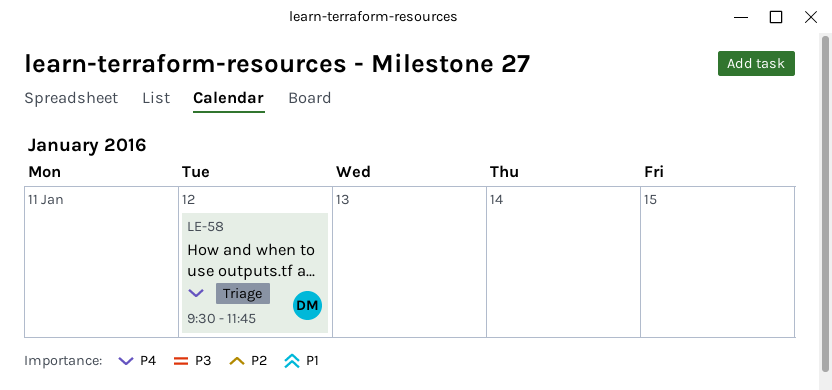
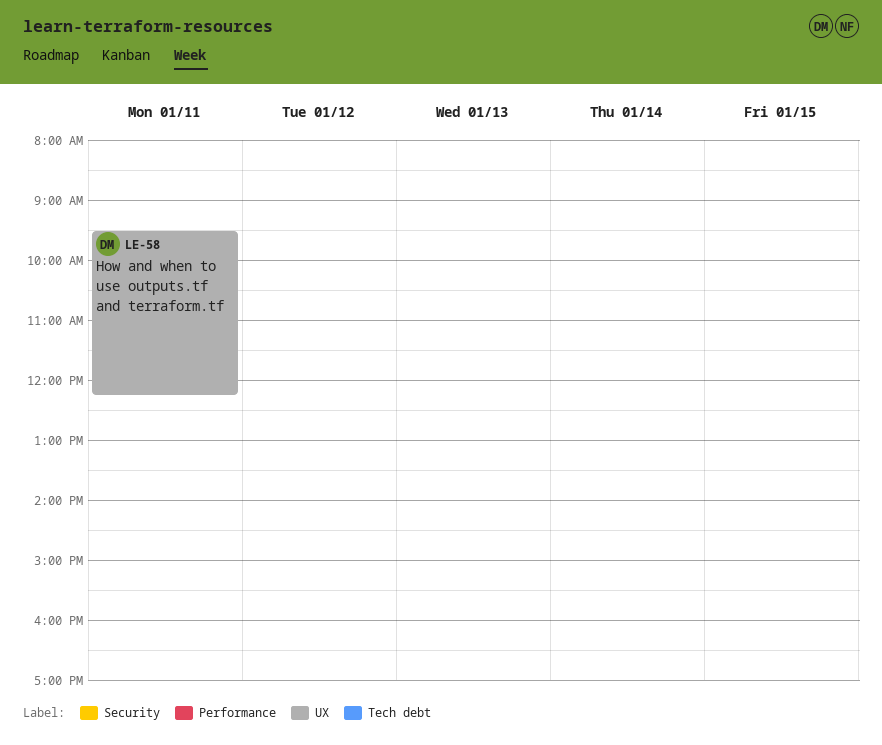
LE-58, day: Jan 12 -> Jan 11
LE-58, ends: 11:45 -> 12:15

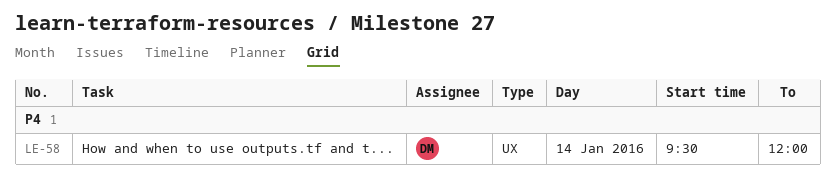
LE-58, day: Jan 11 -> Jan 14
LE-58, ends: 12:15 -> 12:00

